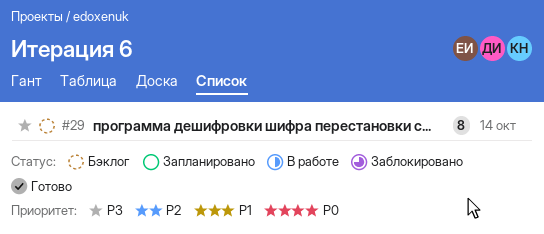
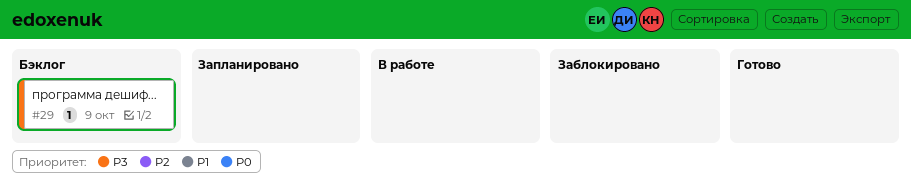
#29, estimate: 8 -> 1
#29, due: Oct 14 -> Oct 9

